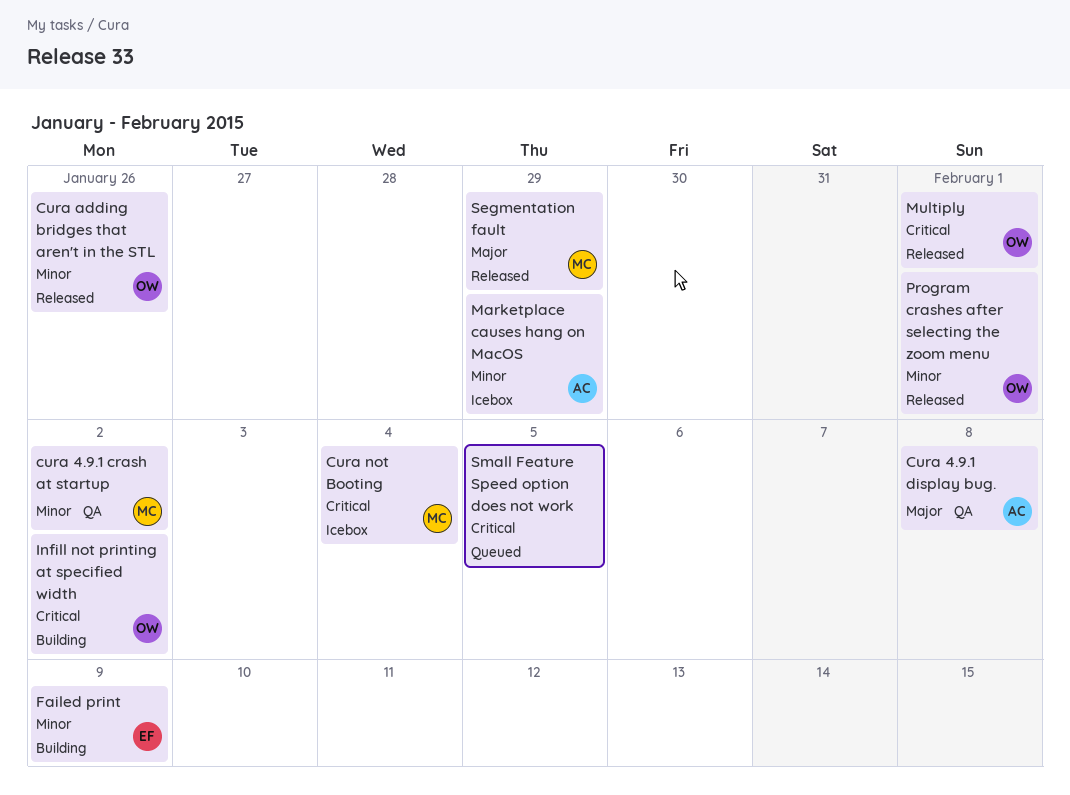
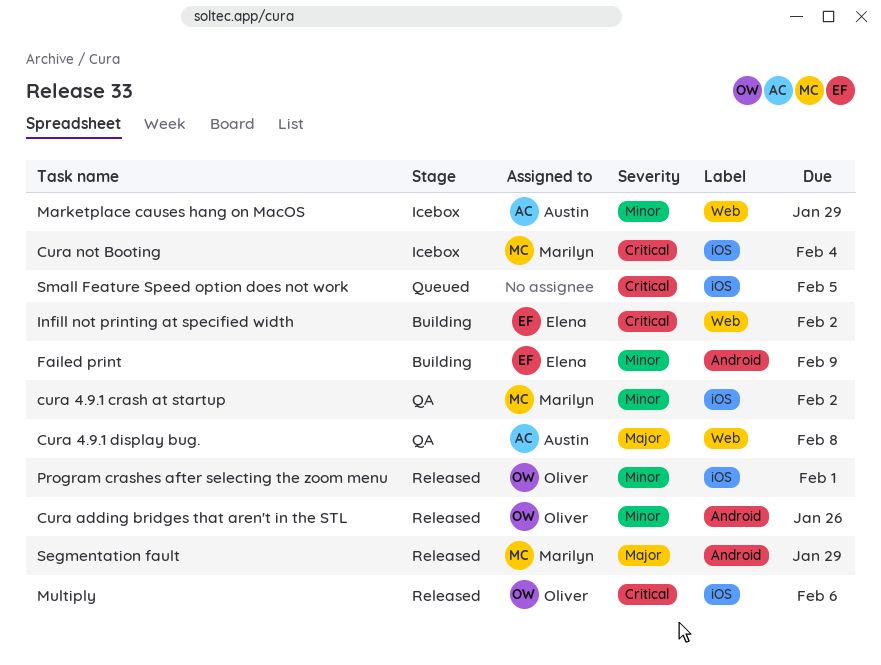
Infill not printing at specified width, owner: Oliver -> Elena
Multiply, due: Feb 1 -> Feb 6

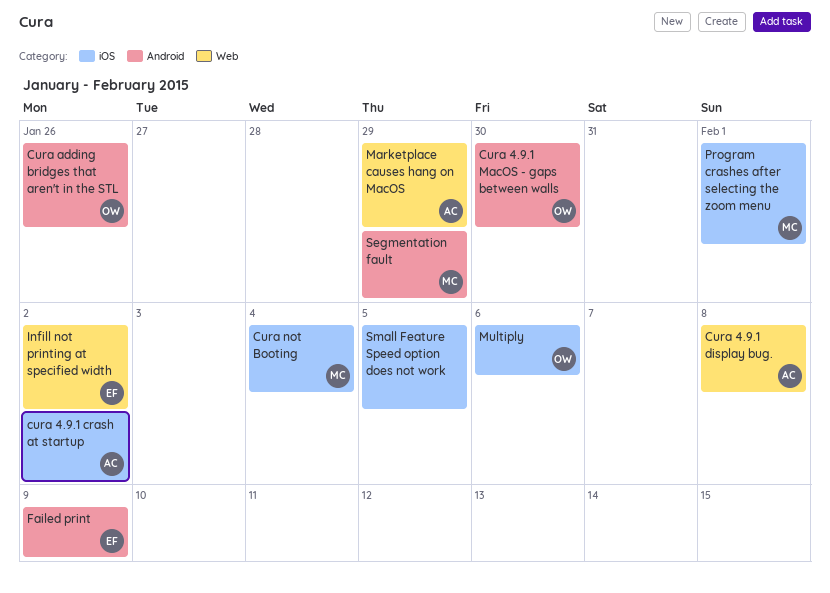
cura 4.9.1 crash at startup, owner: Marilyn -> Austin
Cura 4.9.1 MacOS - gaps between walls: none -> present
Program crashes after selecting the zoom menu, owner: Oliver -> Marilyn

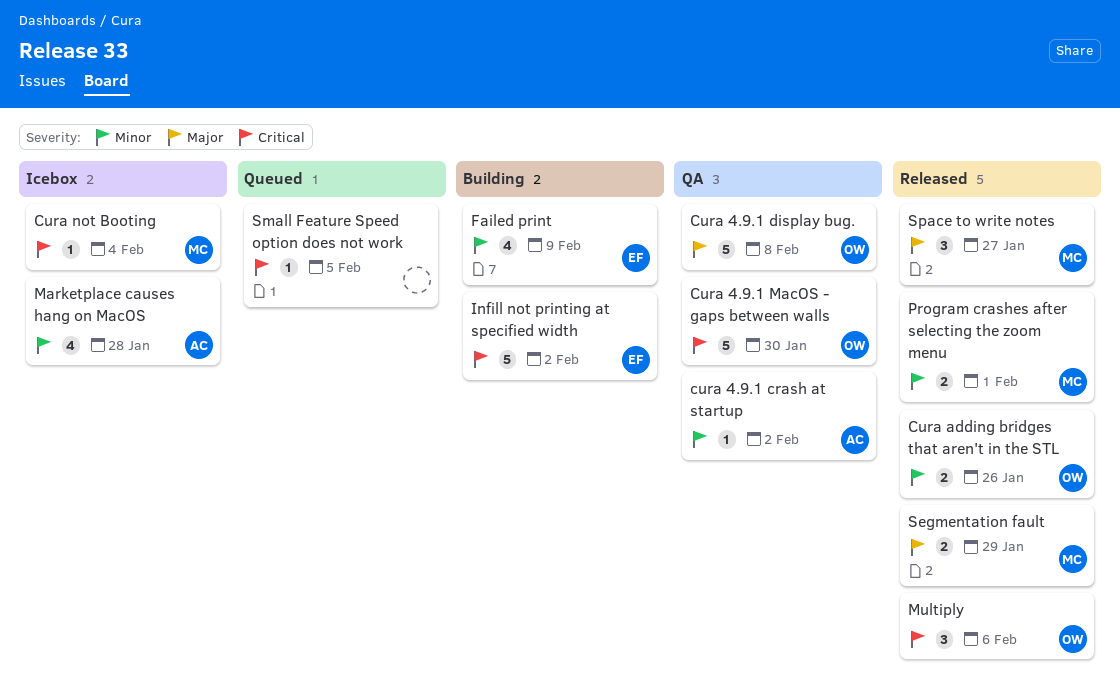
Cura 4.9.1 display bug., owner: AC -> OW
Marketplace causes hang on MacOS, due: Jan 29 -> Jan 28
Space to write notes: none -> present

